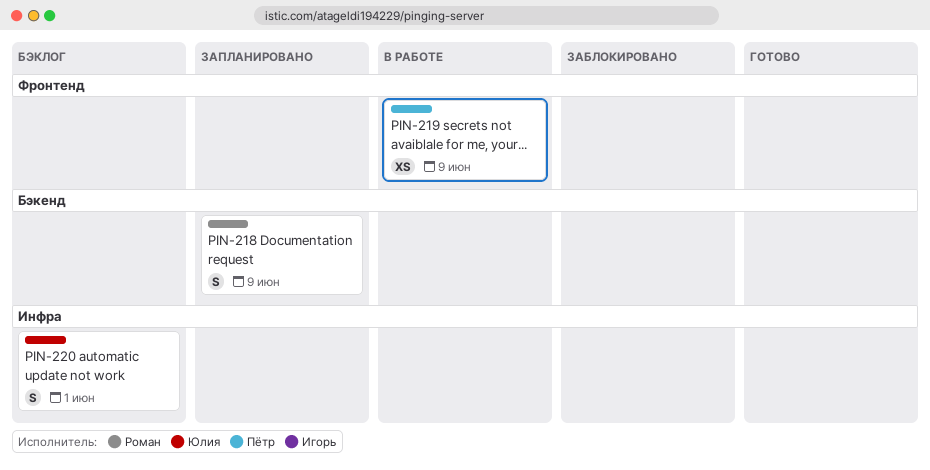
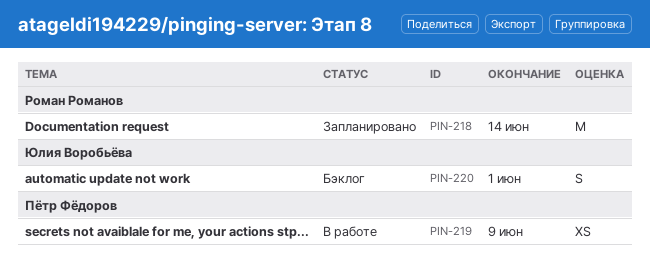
PIN-218, estimate: S -> M
PIN-218, due: Jun 9 -> Jun 14

